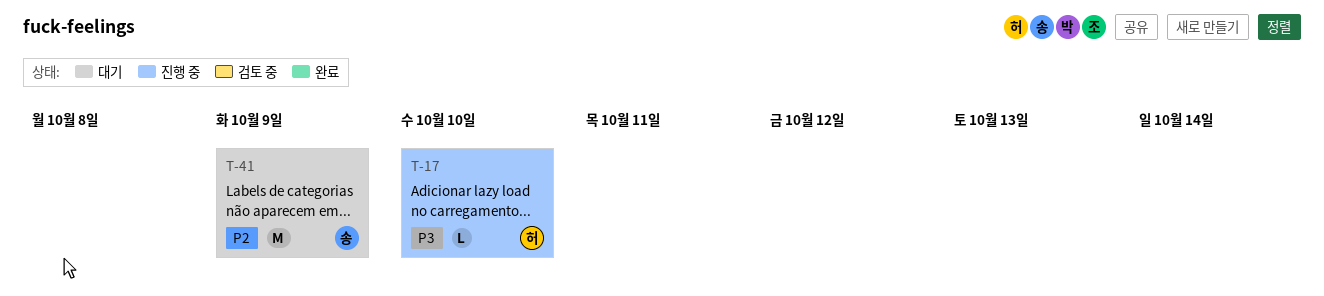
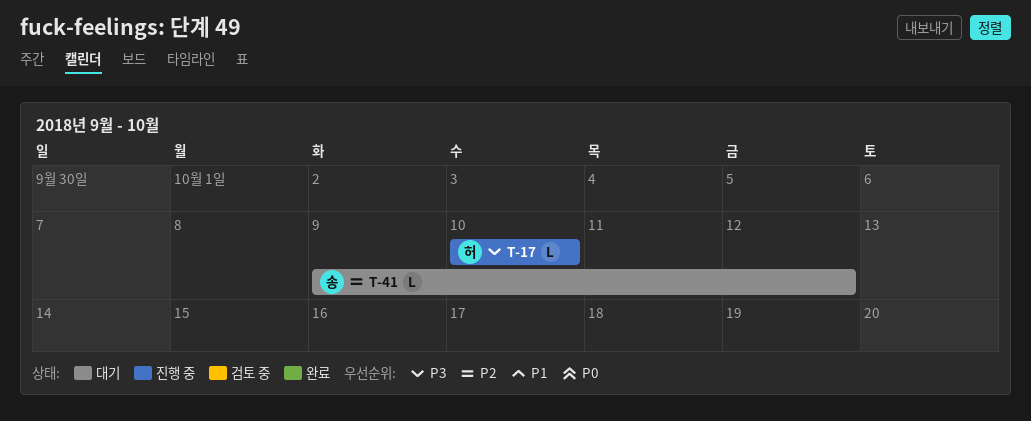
T-41, estimate: M -> L
T-41, due: Oct 9 -> Oct 12

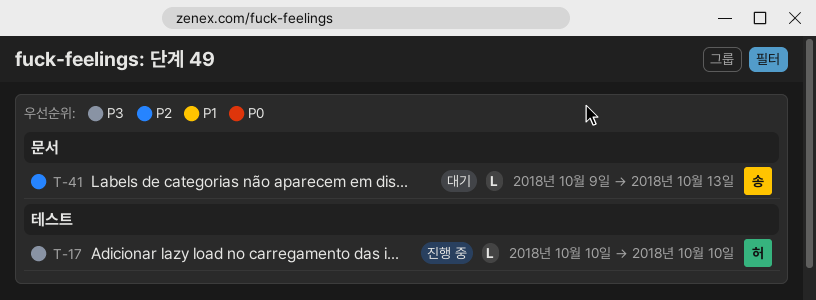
T-41, due: Oct 12 -> Oct 13

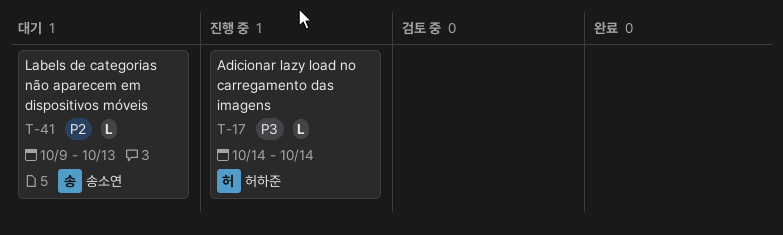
T-17, start: Oct 10 -> Oct 14
T-17, due: Oct 10 -> Oct 14

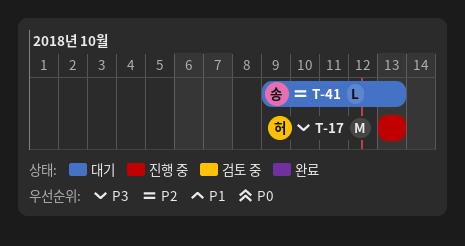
T-17, estimate: L -> M
T-17, start: Oct 14 -> Oct 13
T-17, due: Oct 14 -> Oct 13

